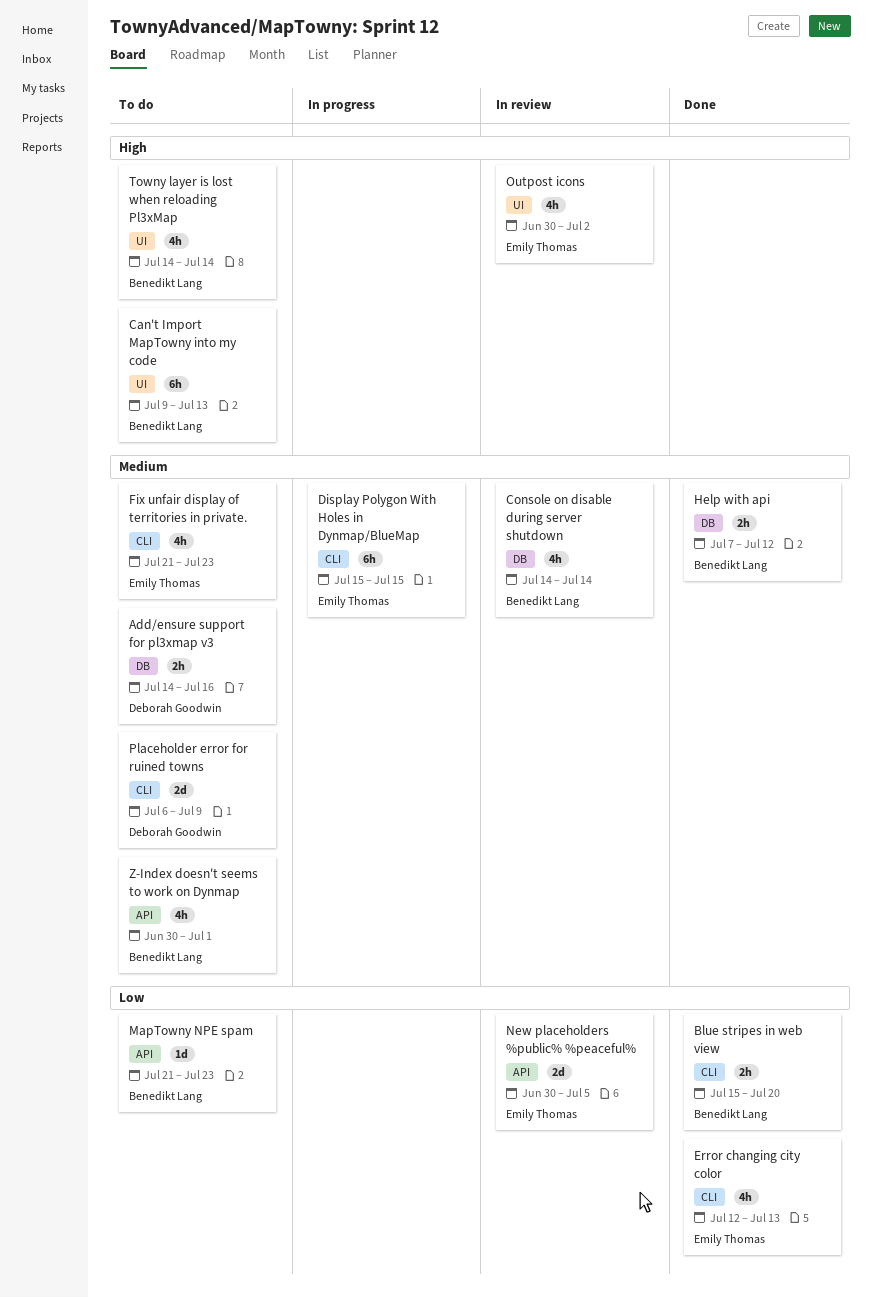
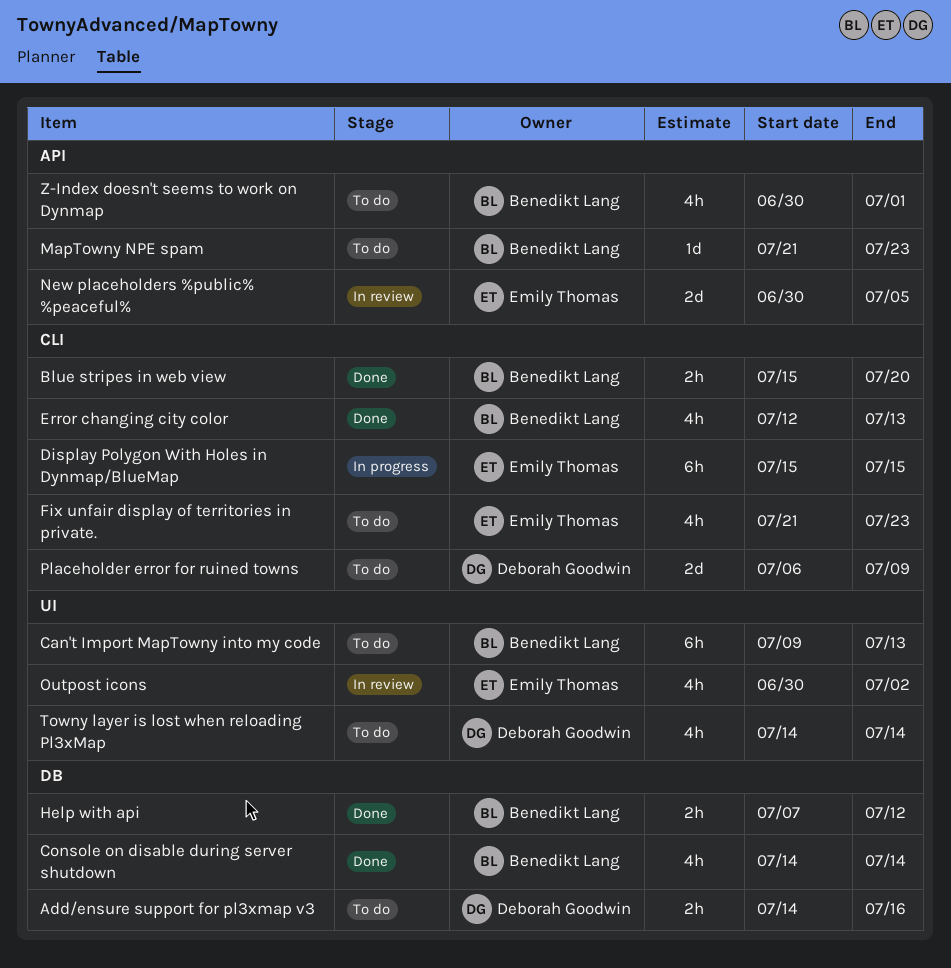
Console on disable during server shutdown, status: In review -> Done
Error changing city color, owner: Emily Thomas -> Benedikt Lang
Towny layer is lost when reloading Pl3xMap, owner: Benedikt Lang -> Deborah Goodwin

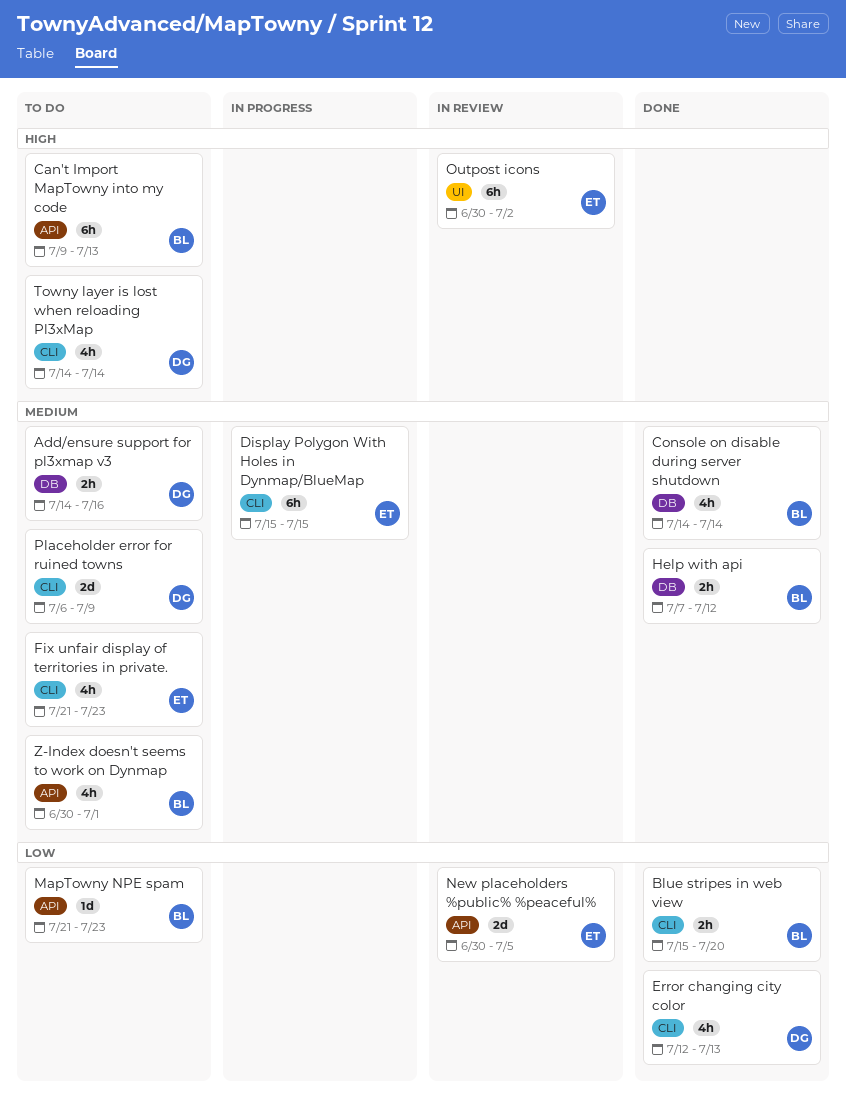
Can't Import MapTowny into my code, label: UI -> API
Error changing city color, owner: Benedikt Lang -> Deborah Goodwin
Outpost icons, estimate: 4h -> 6h
Towny layer is lost when reloading Pl3xMap, label: UI -> CLI

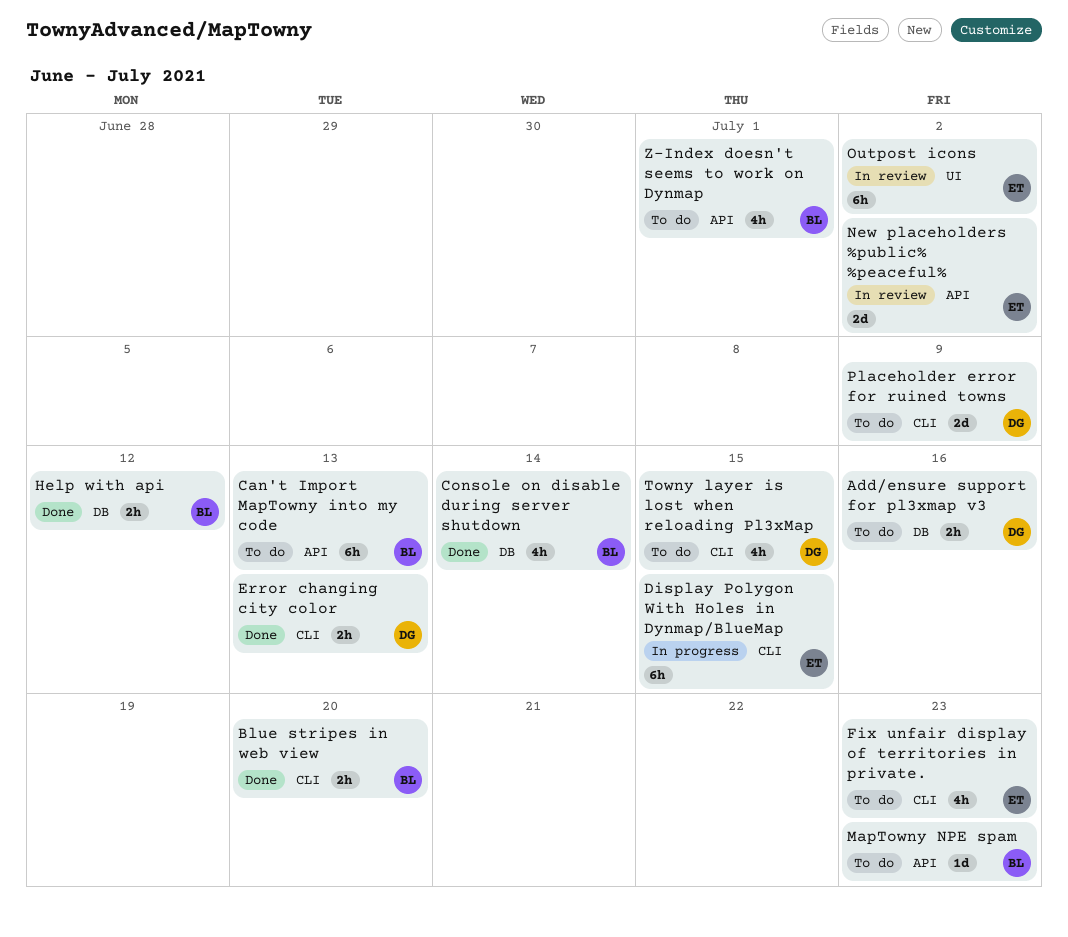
Error changing city color, estimate: 4h -> 2h
New placeholders %public% %peaceful%, due: Jul 5 -> Jul 2
Towny layer is lost when reloading Pl3xMap, due: Jul 14 -> Jul 15

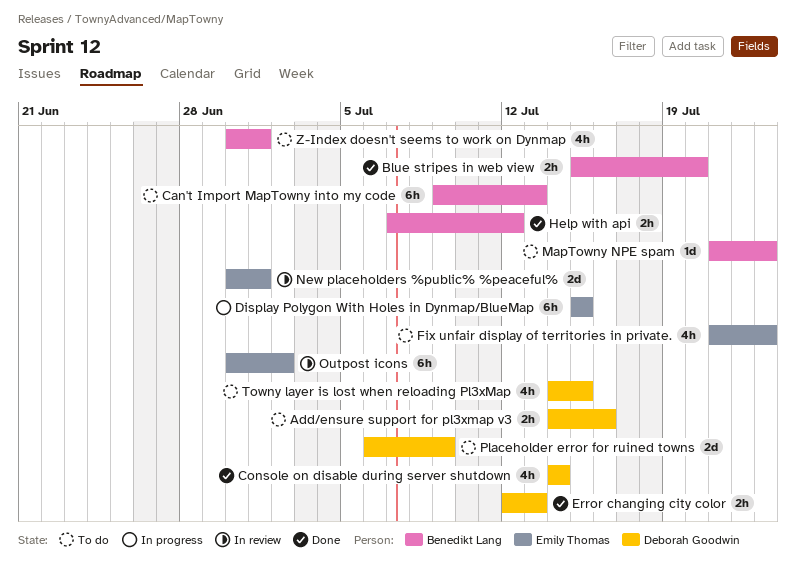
Console on disable during server shutdown, owner: Benedikt Lang -> Deborah Goodwin
New placeholders %public% %peaceful%, due: Jul 2 -> Jul 1

